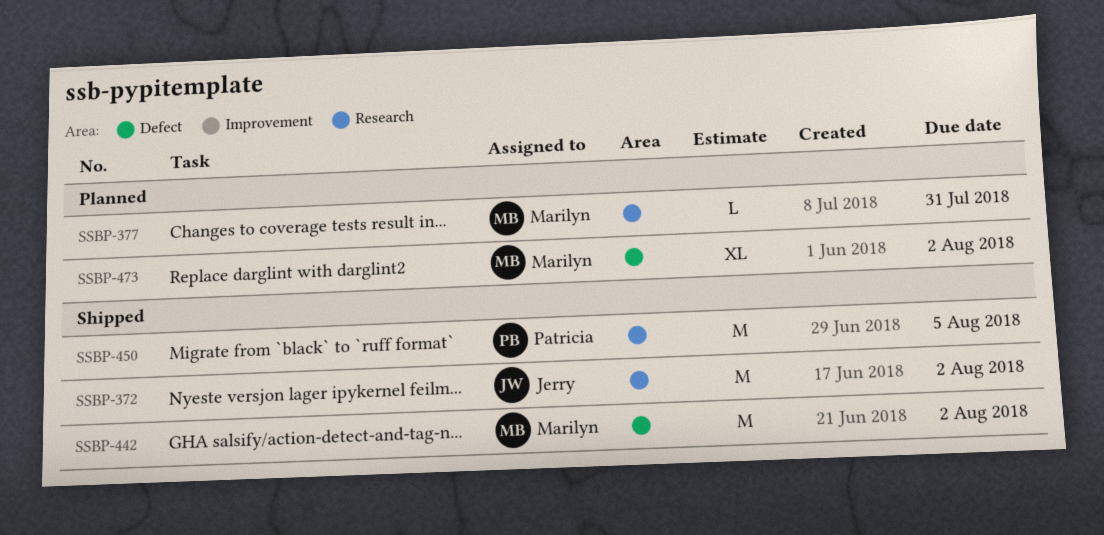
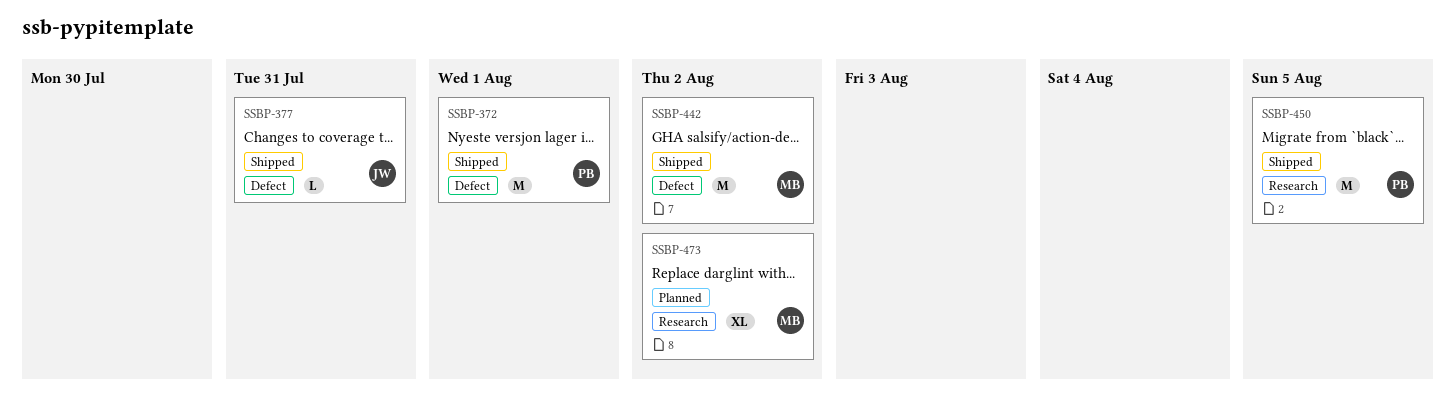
SSBP-372, owner: Jerry -> Patricia
SSBP-372, label: Research -> Defect
SSBP-372, due: Aug 2 -> Aug 1
SSBP-377, status: Planned -> Shipped
SSBP-377, owner: Marilyn -> Jerry
SSBP-377, label: Research -> Defect
SSBP-473, label: Defect -> Research

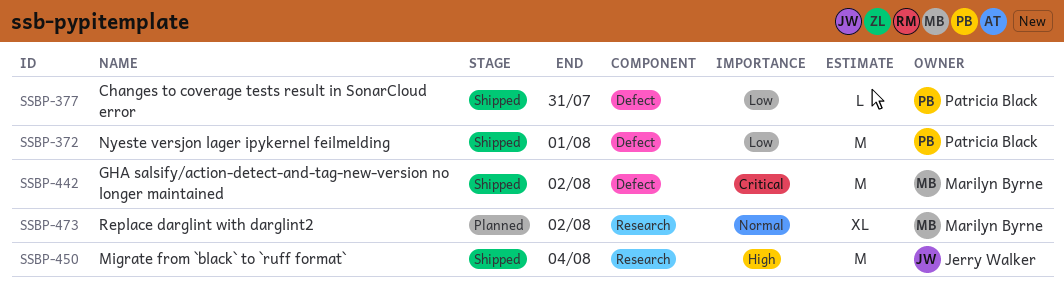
SSBP-377, owner: Jerry Walker -> Patricia Black
SSBP-450, owner: Patricia Black -> Jerry Walker
SSBP-450, due: Aug 5 -> Aug 4

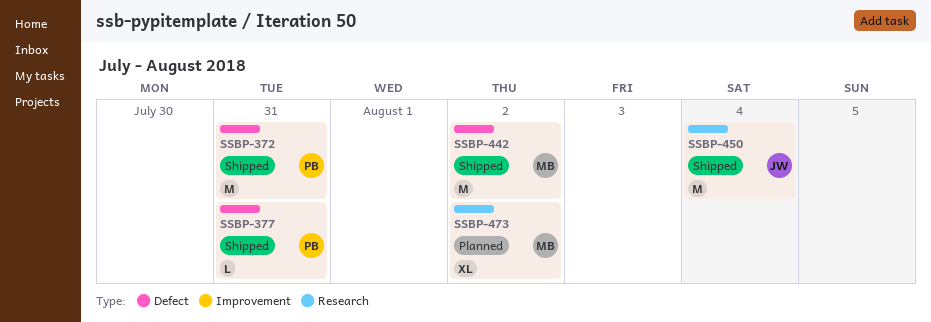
SSBP-372, due: Aug 1 -> Jul 31

